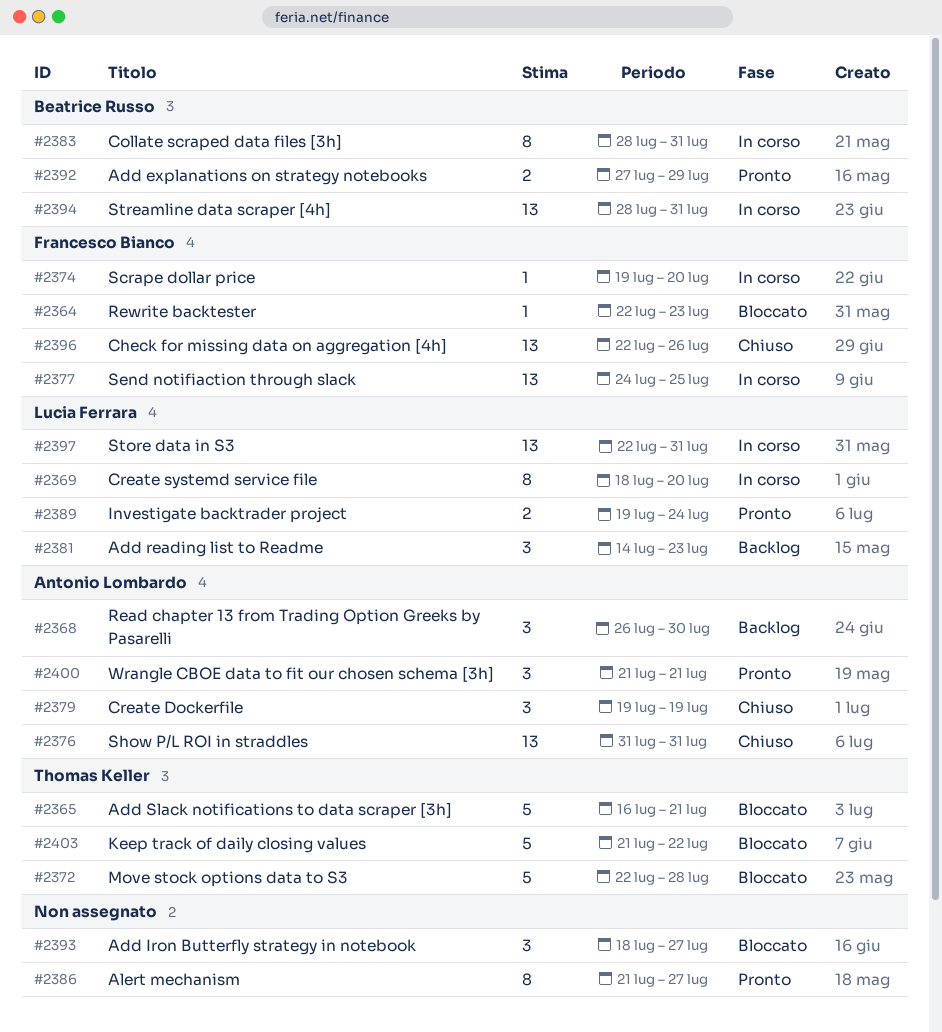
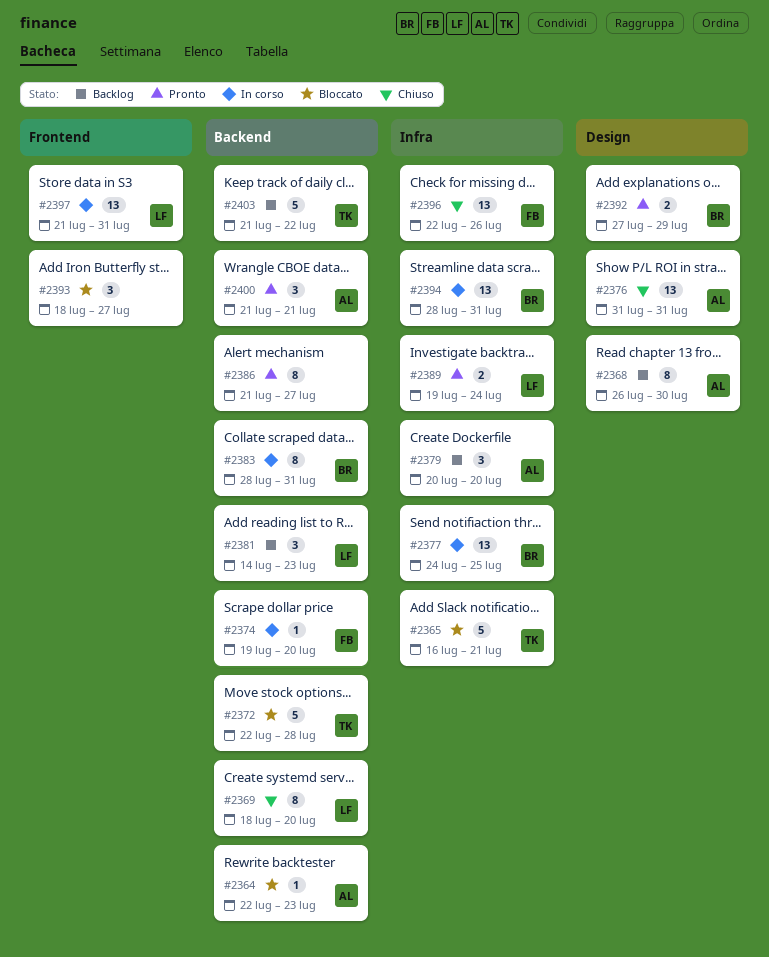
#2364, owner: Francesco Bianco -> Antonio Lombardo
#2368, estimate: 3 -> 8
#2369, status: In corso -> Chiuso
#2377, owner: Francesco Bianco -> Beatrice Russo
#2379, status: Chiuso -> Backlog
#2379, start: Jul 19 -> Jul 20
#2379, due: Jul 19 -> Jul 20
#2397, start: Jul 22 -> Jul 21
#2403, status: Bloccato -> Backlog

